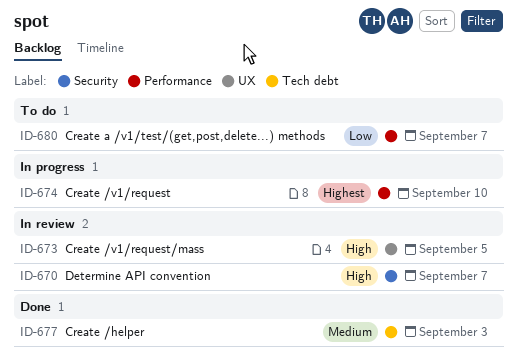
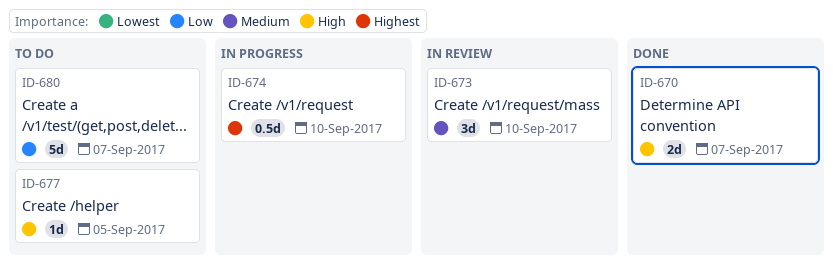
ID-670, status: In review -> Done
ID-673, priority: High -> Medium
ID-673, due: Sep 5 -> Sep 10
ID-677, status: Done -> To do
ID-677, priority: Medium -> High
ID-677, due: Sep 3 -> Sep 5

